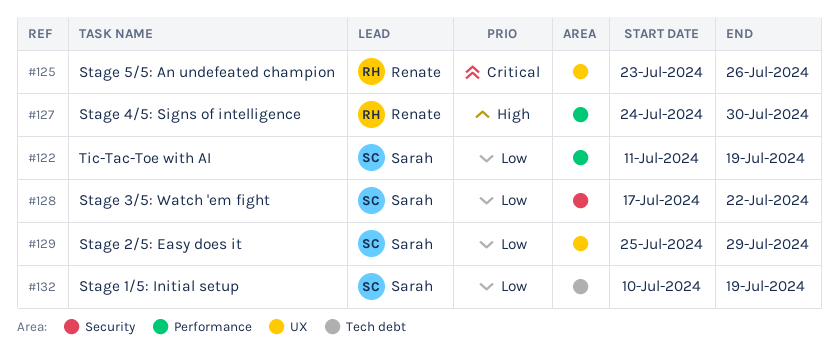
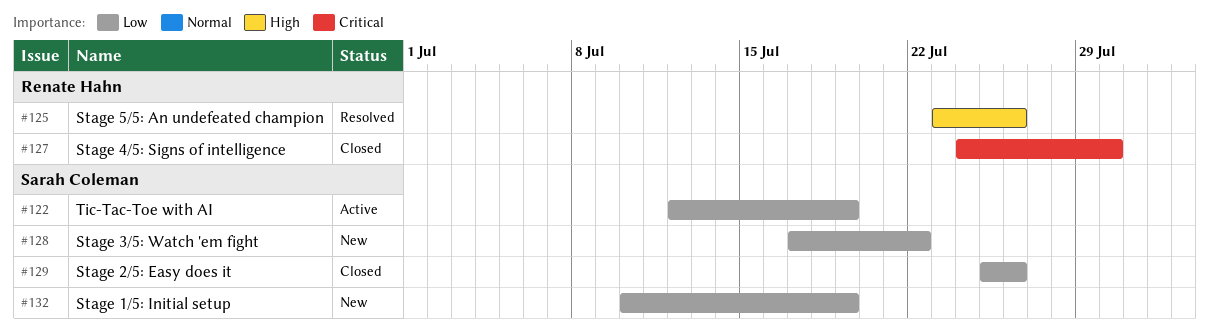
#122, start: Jul 11 -> Jul 12
#125, priority: Critical -> High
#127, priority: High -> Critical
#129, due: Jul 29 -> Jul 26

